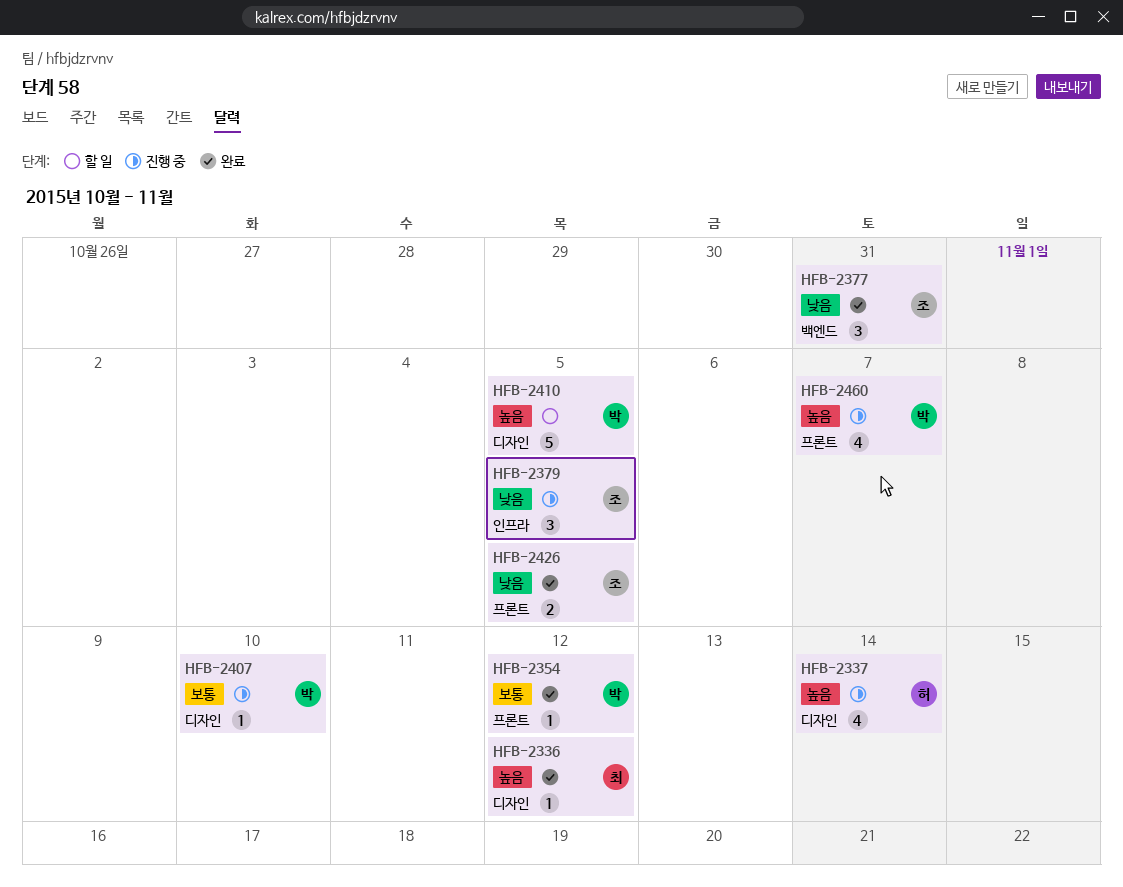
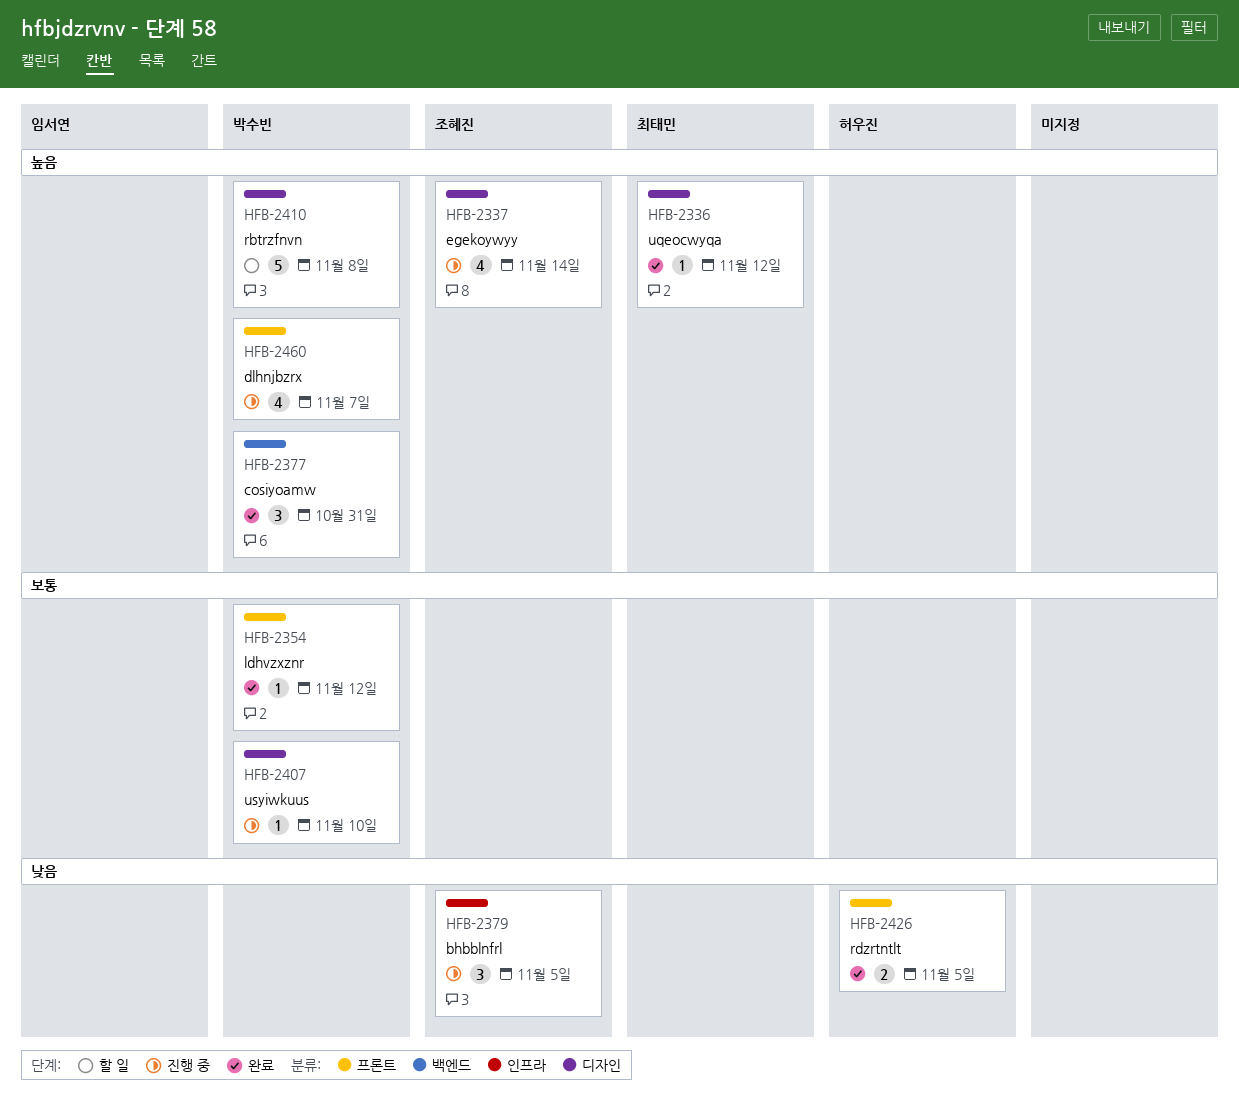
HFB-2337, owner: 허우진 -> 조혜진
HFB-2377, owner: 조혜진 -> 박수빈
HFB-2377, priority: 낮음 -> 높음
HFB-2410, due: Nov 5 -> Nov 8
HFB-2426, owner: 조혜진 -> 허우진

